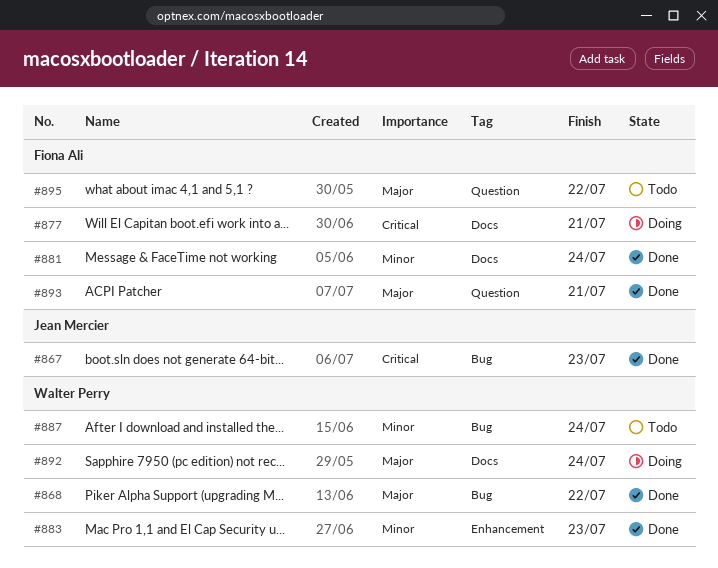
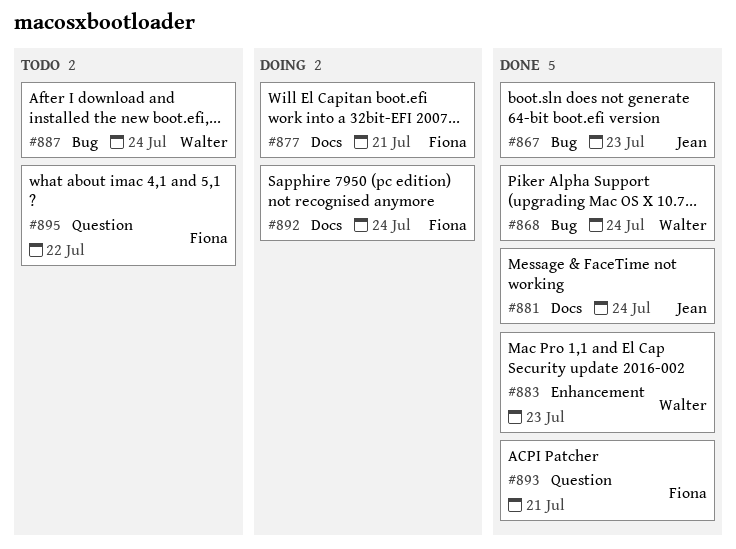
#868, due: Jul 22 -> Jul 24
#881, owner: Fiona Ali -> Jean Mercier
#892, owner: Walter Perry -> Fiona Ali

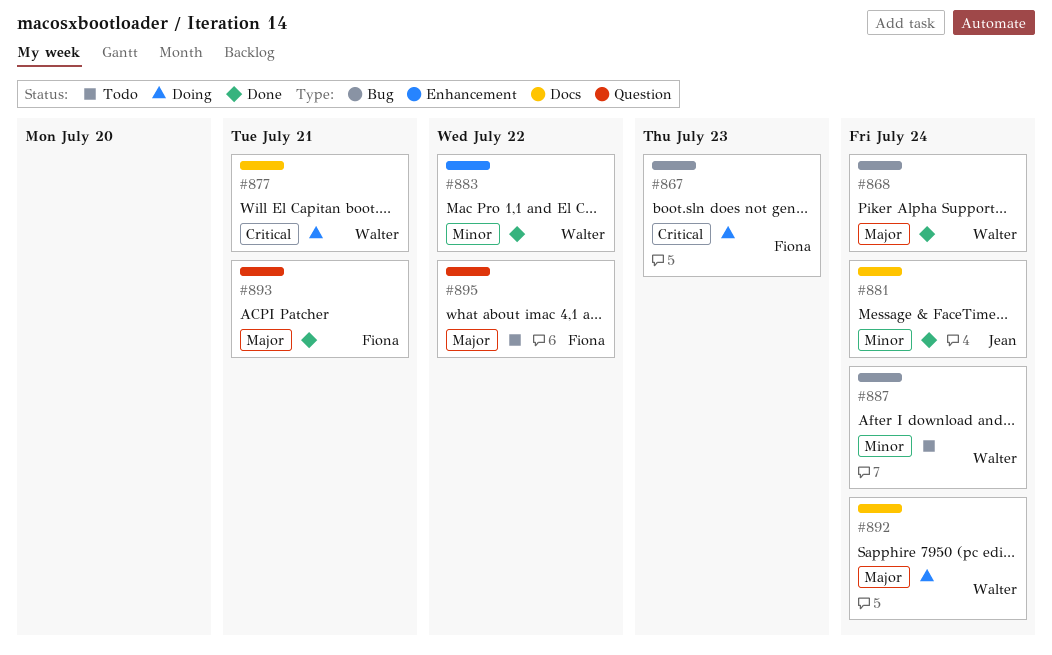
#867, status: Done -> Doing
#867, owner: Jean -> Fiona
#877, owner: Fiona -> Walter
#883, due: Jul 23 -> Jul 22
#892, owner: Fiona -> Walter

